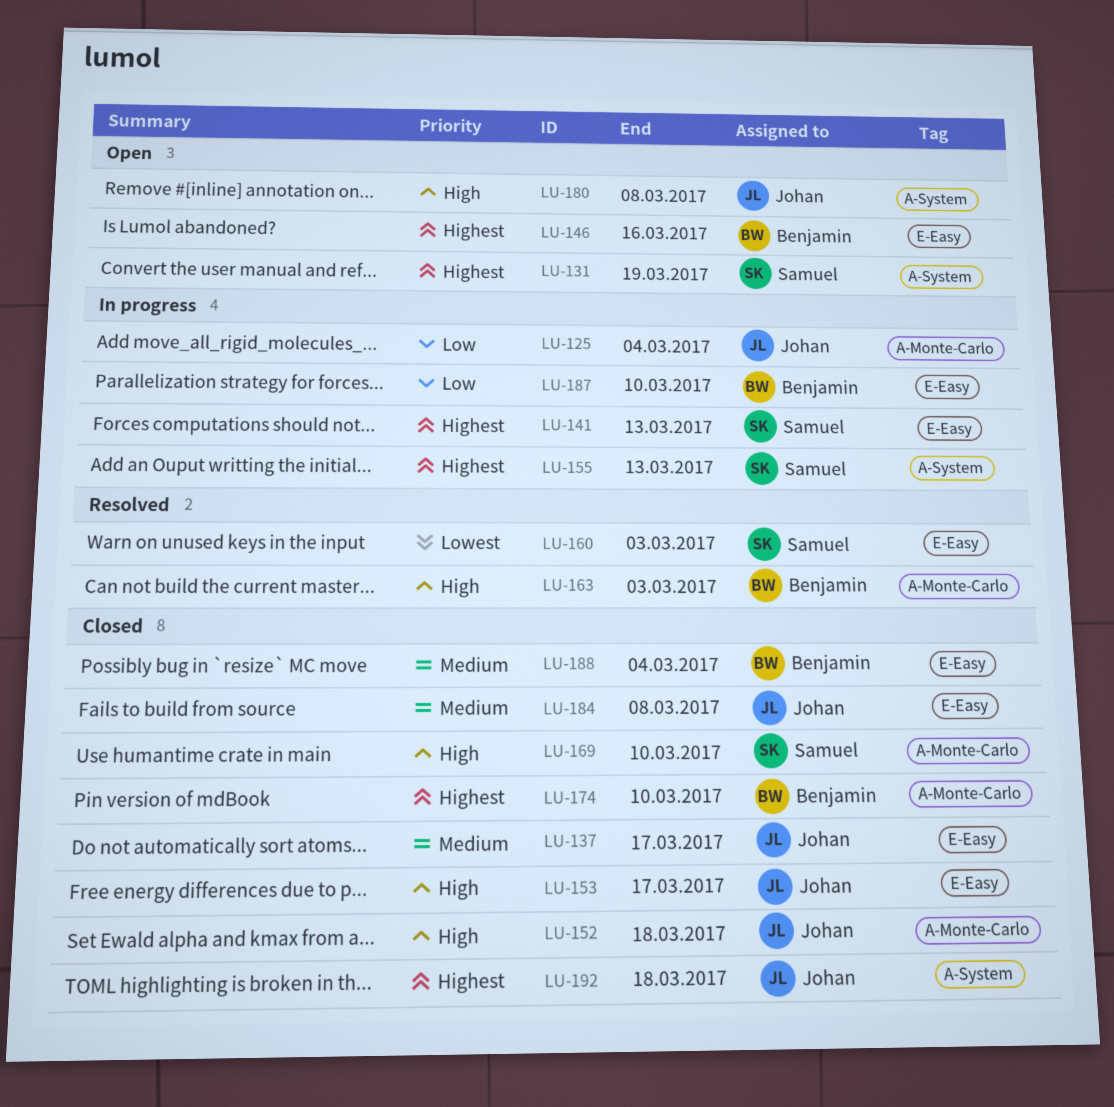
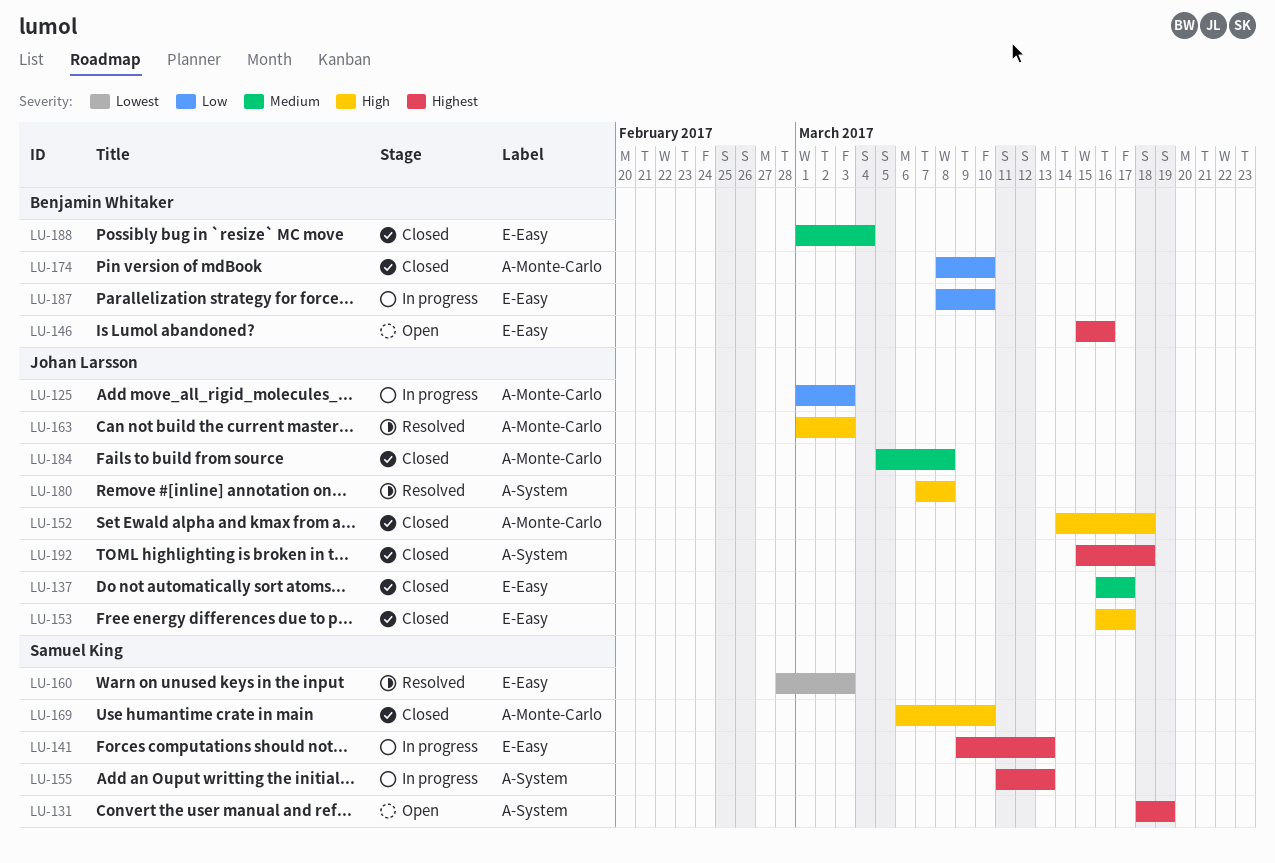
LU-125, due: Mar 4 -> Mar 3
LU-163, owner: Benjamin Whitaker -> Johan Larsson
LU-174, priority: Highest -> Low
LU-180, status: Open -> Resolved
LU-184, label: E-Easy -> A-Monte-Carlo

